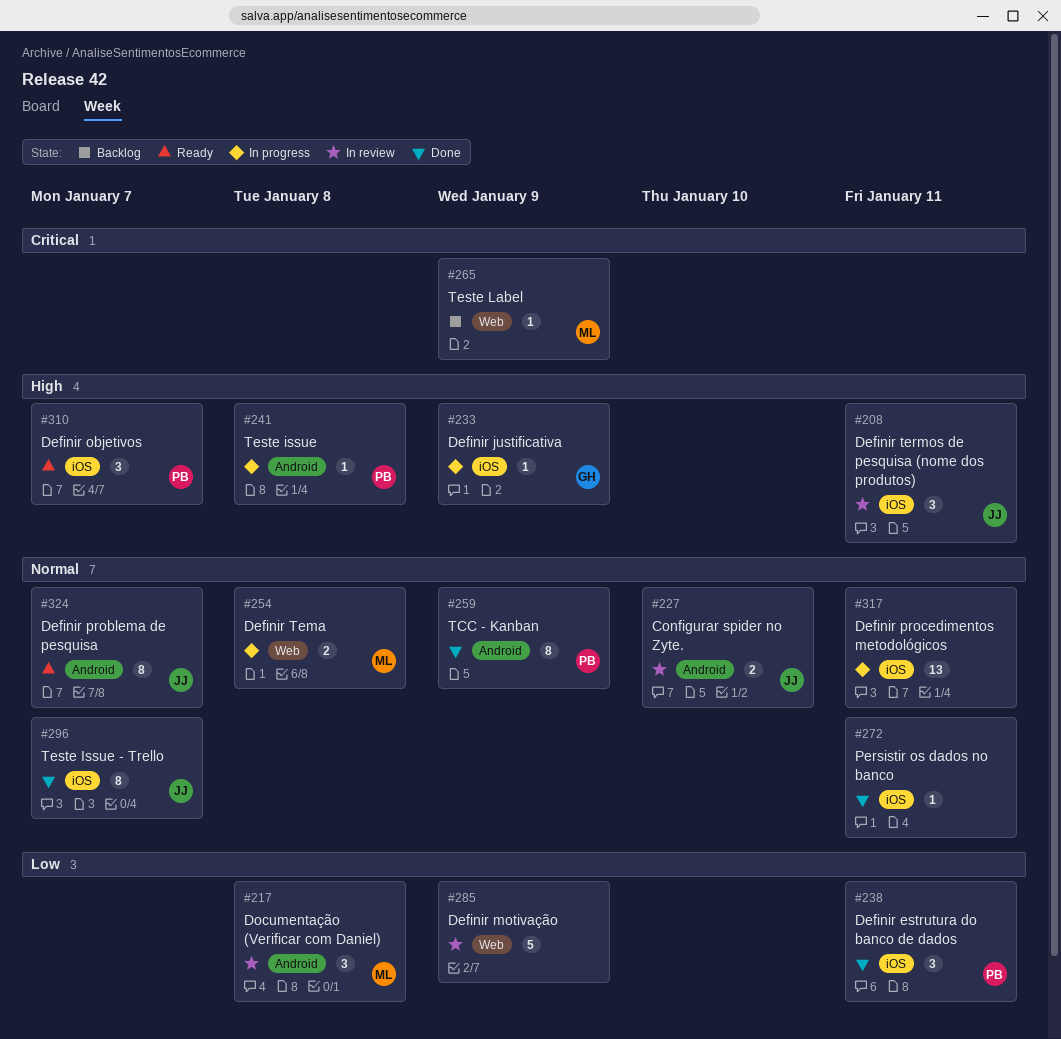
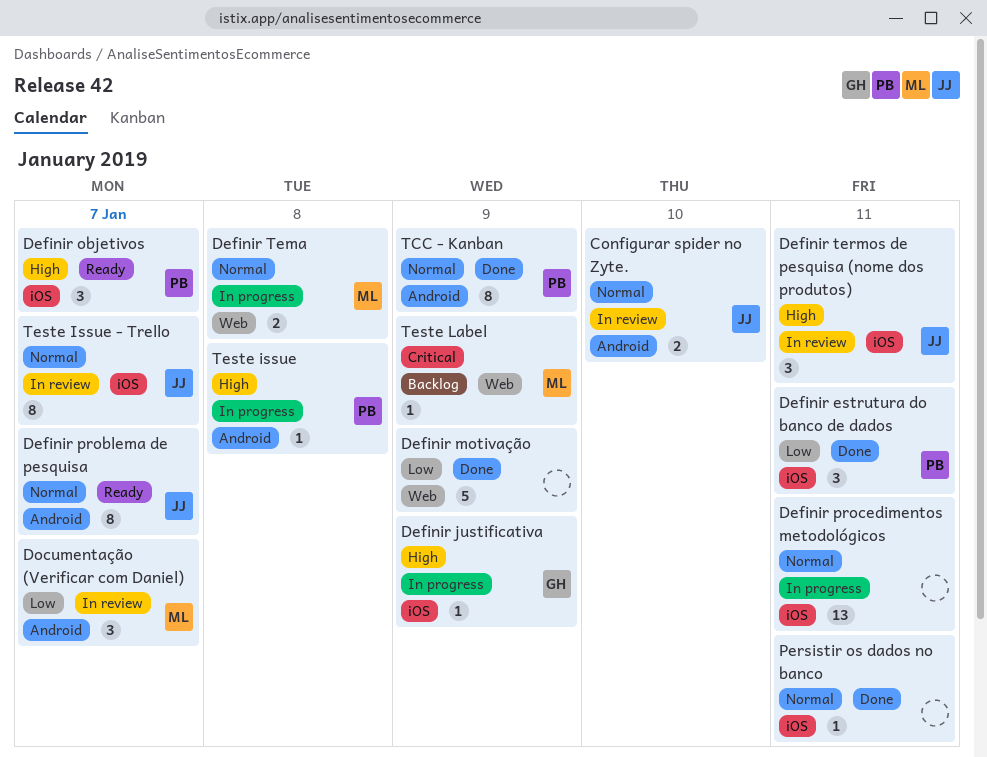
Definir motivação, status: In review -> Done
Documentação (Verificar com Daniel), due: Jan 8 -> Jan 7
Teste Issue - Trello, status: Done -> In review

